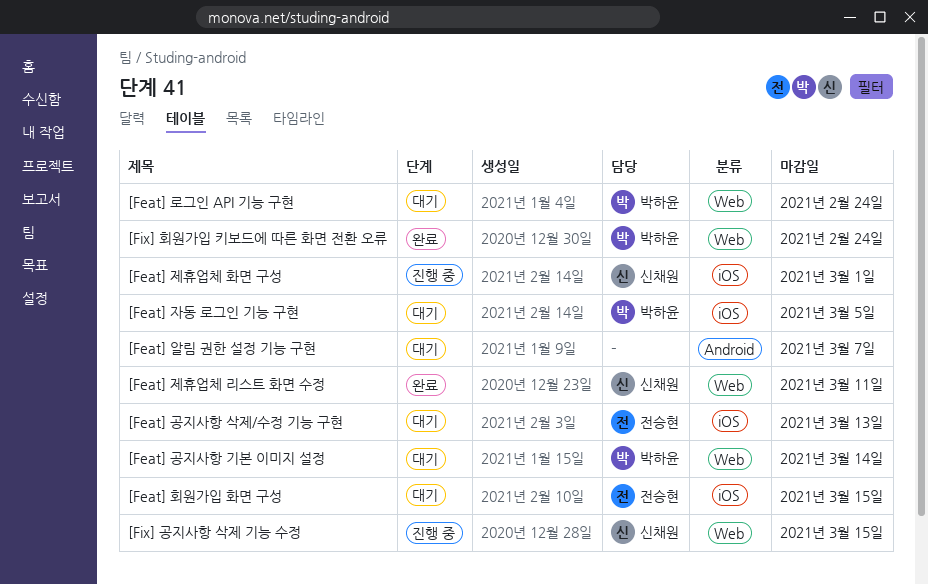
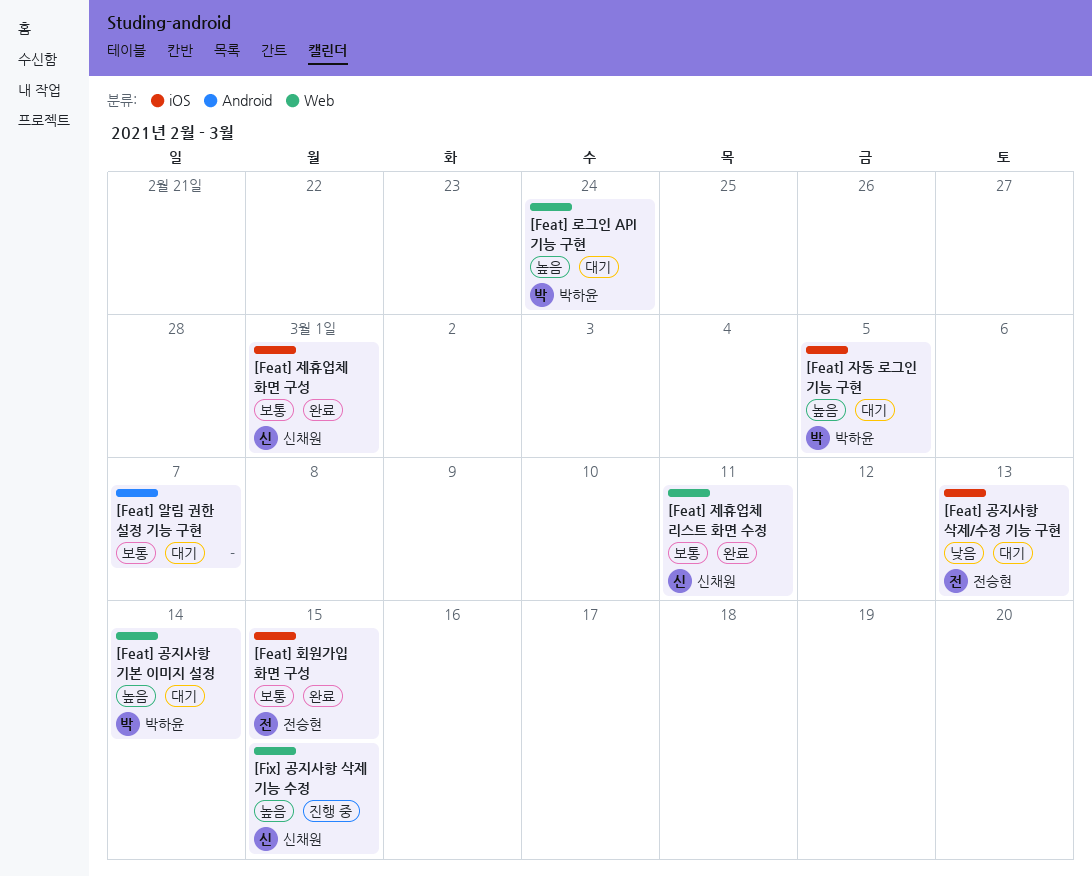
[Feat] 제휴업체 화면 구성, status: 진행 중 -> 완료
[Feat] 회원가입 화면 구성, status: 대기 -> 완료
[Fix] 회원가입 키보드에 따른 화면 전환 오류: present -> none

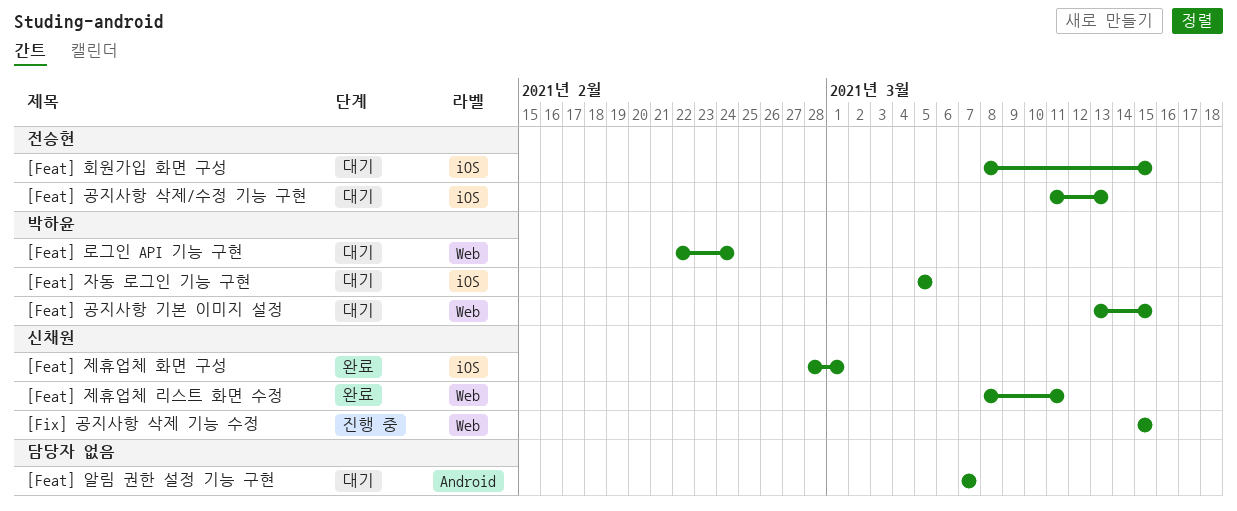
[Feat] 공지사항 기본 이미지 설정, due: Mar 14 -> Mar 15
[Feat] 회원가입 화면 구성, status: 완료 -> 대기

